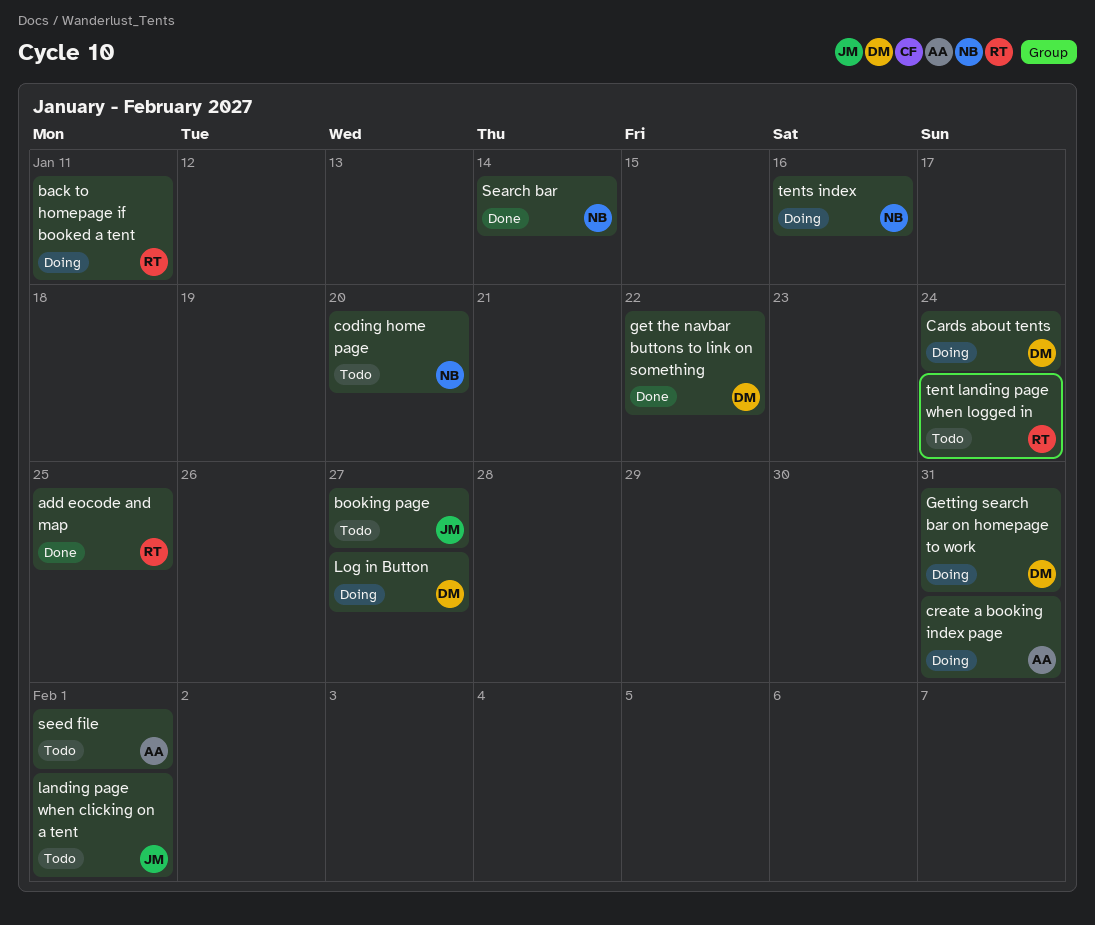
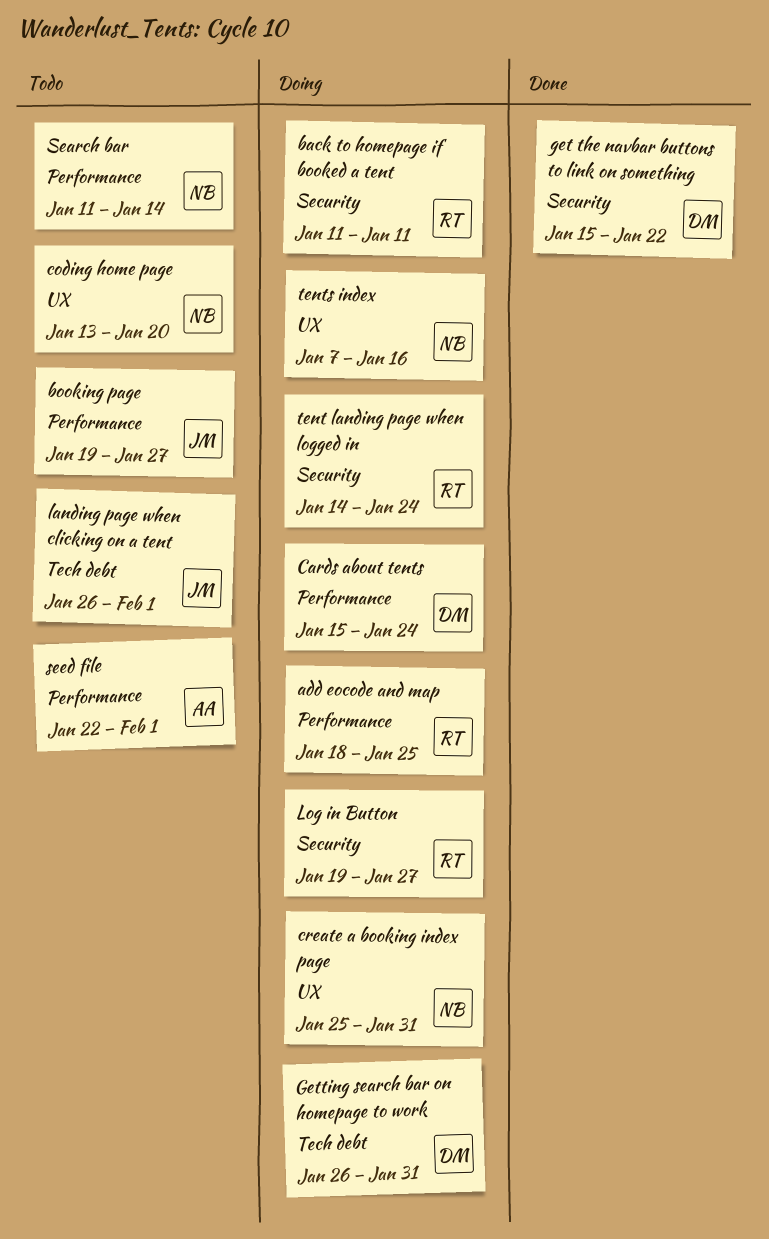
add eocode and map, status: Done -> Doing
create a booking index page, owner: AA -> NB
Log in Button, owner: DM -> RT
Search bar, status: Done -> Todo
tent landing page when logged in, status: Todo -> Doing

